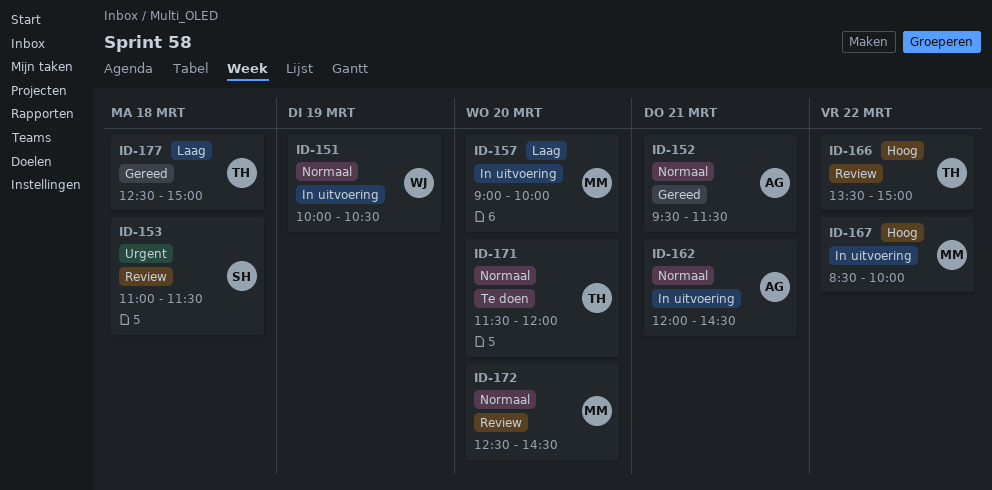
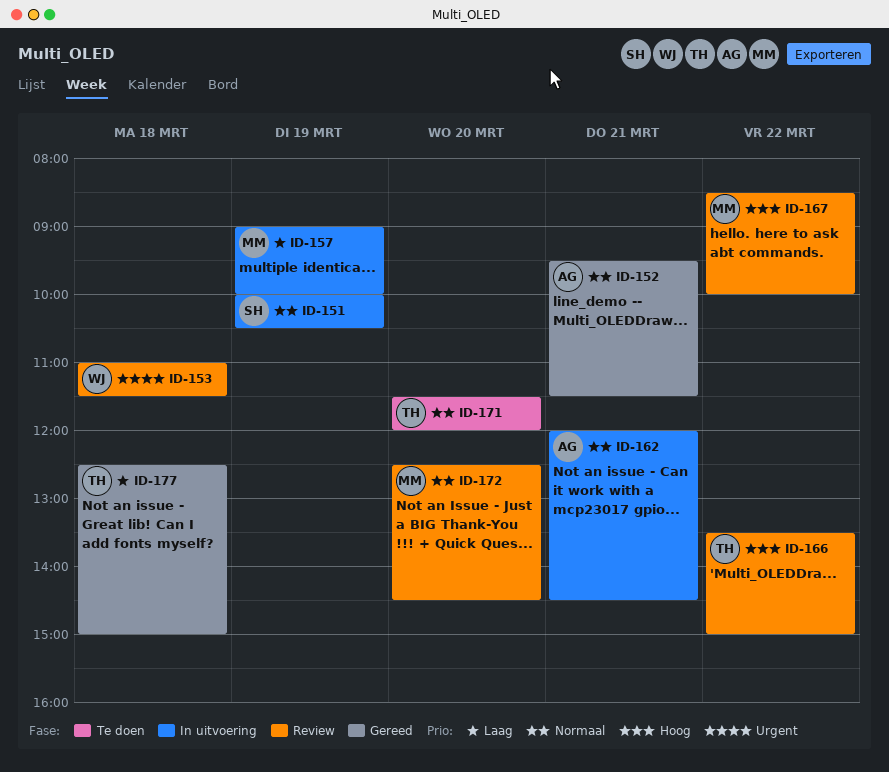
ID-151, owner: WJ -> SH
ID-153, owner: SH -> WJ
ID-157, day: Mar 20 -> Mar 19
ID-167, status: In uitvoering -> Review

